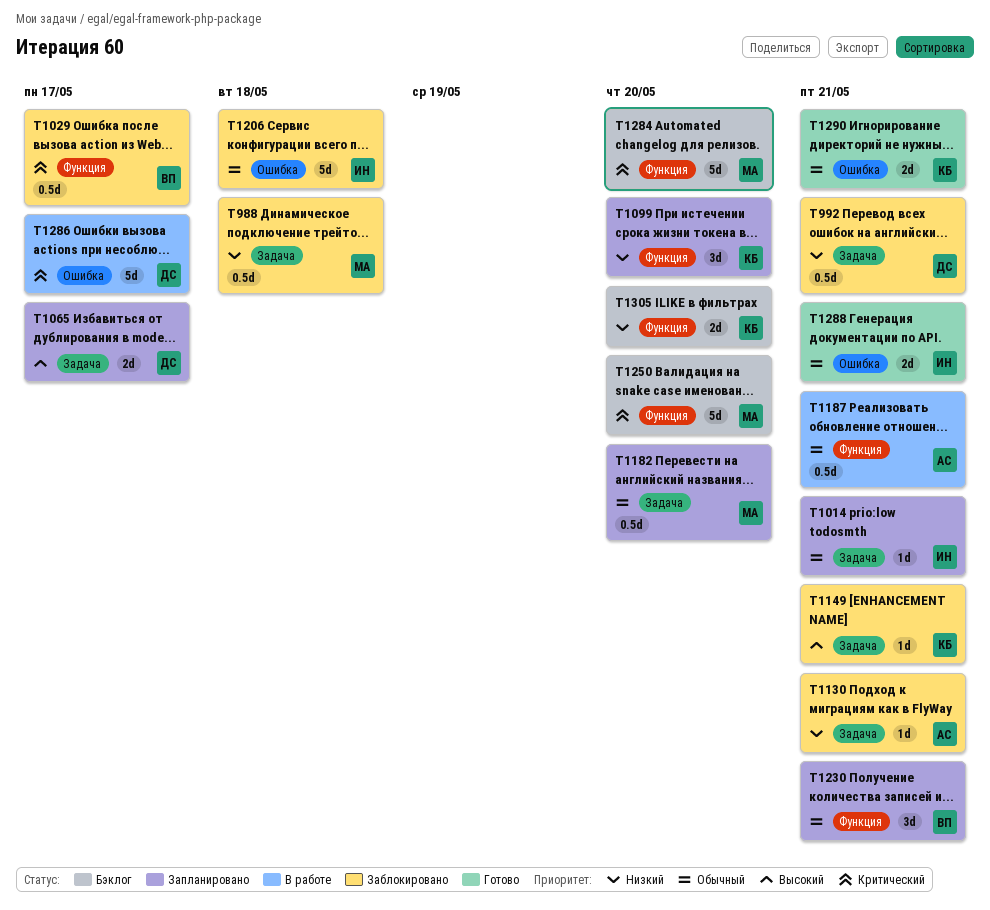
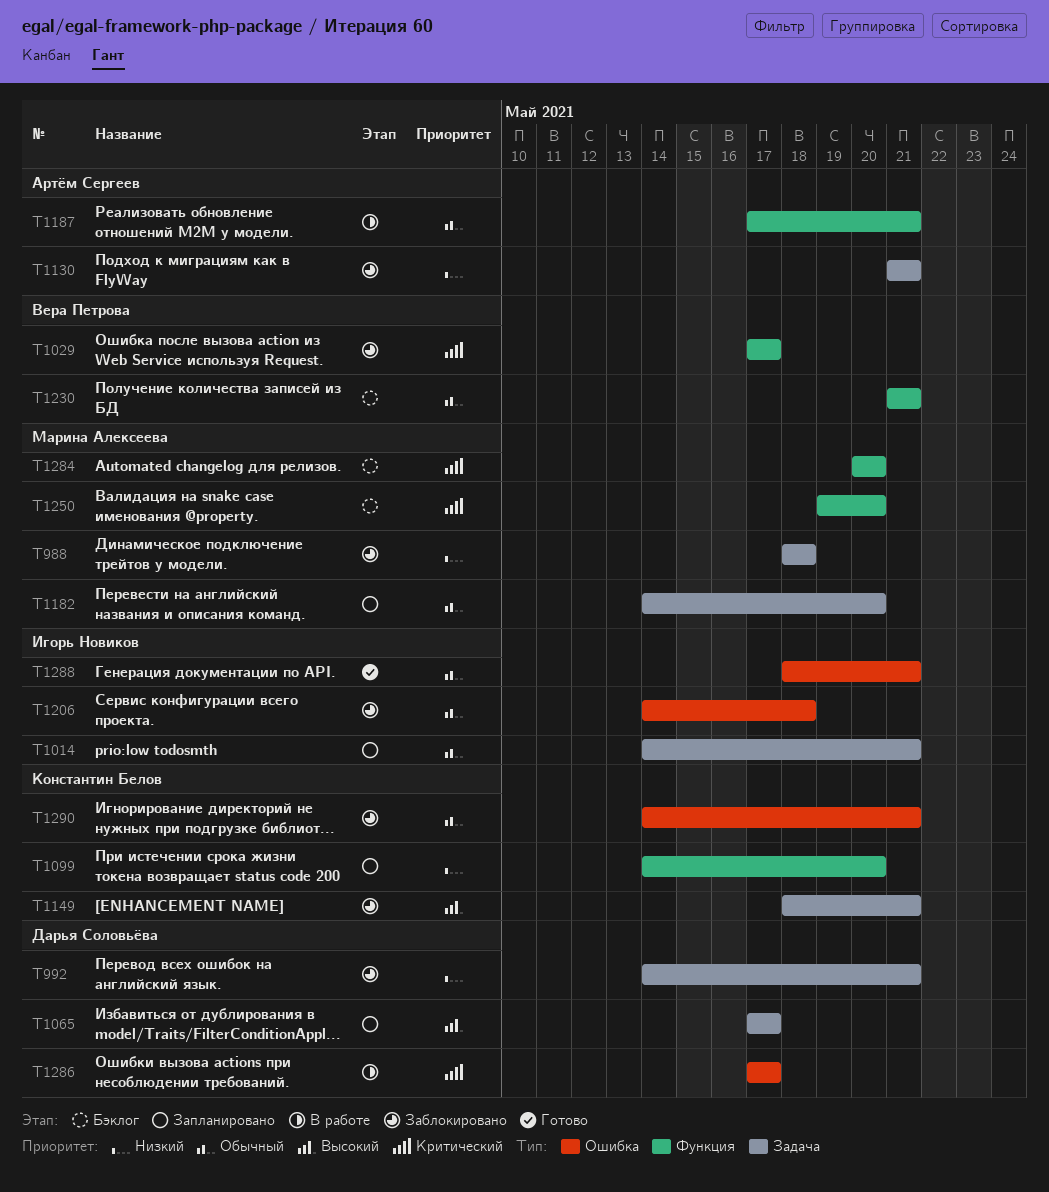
T1230, status: Запланировано -> Бэклог
T1290, status: Готово -> Заблокировано
T1305: present -> none

